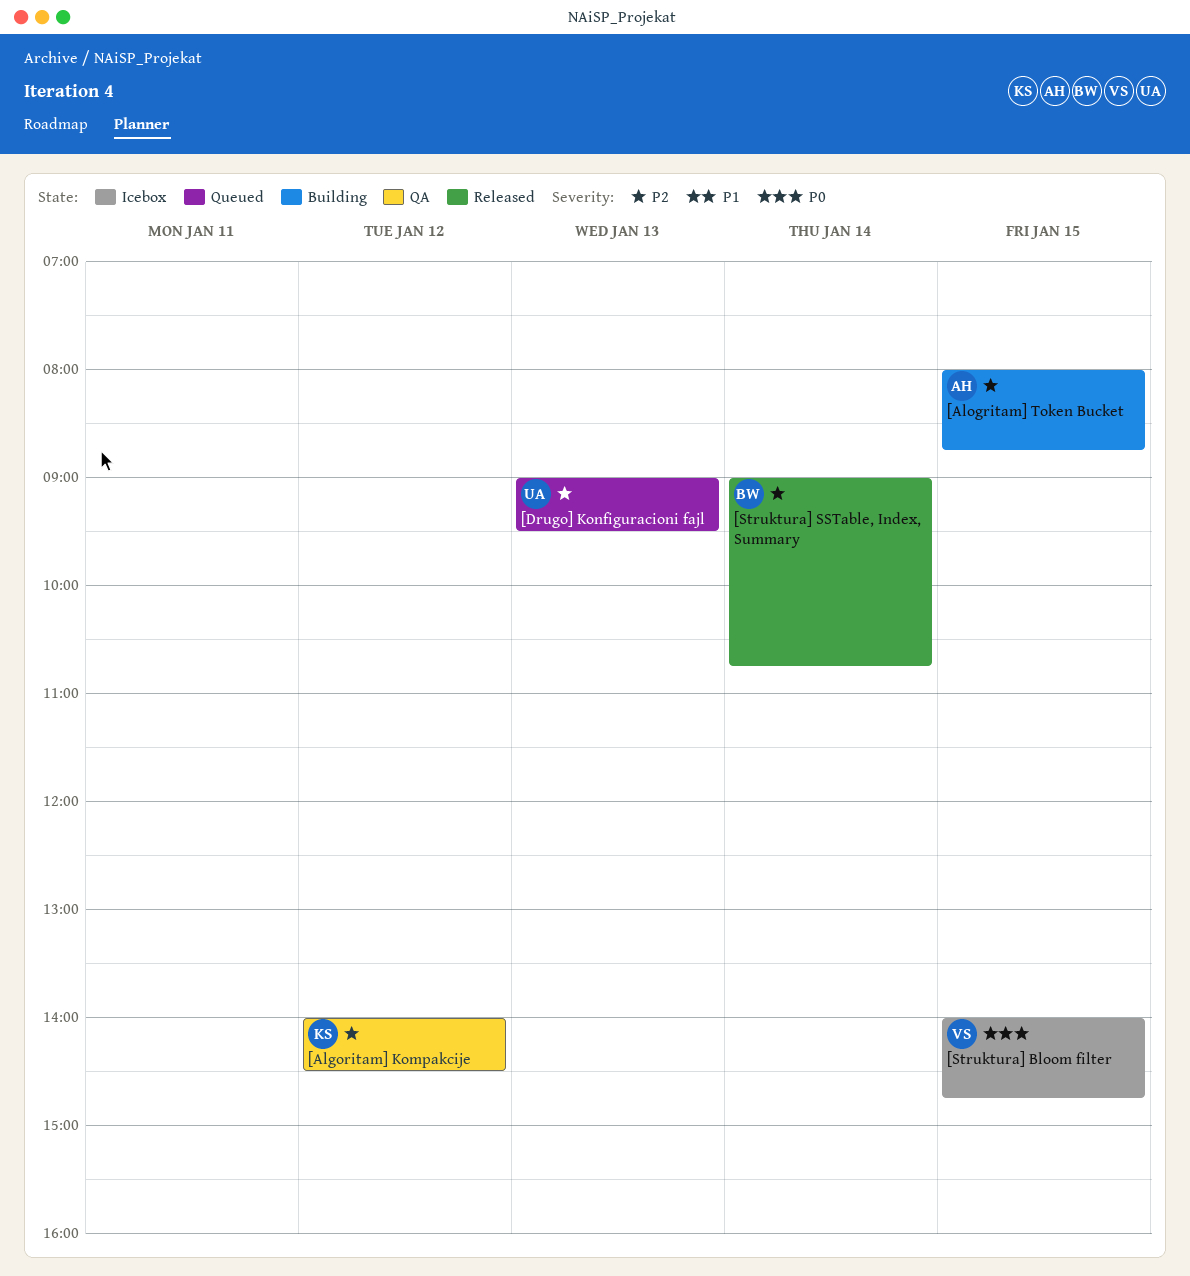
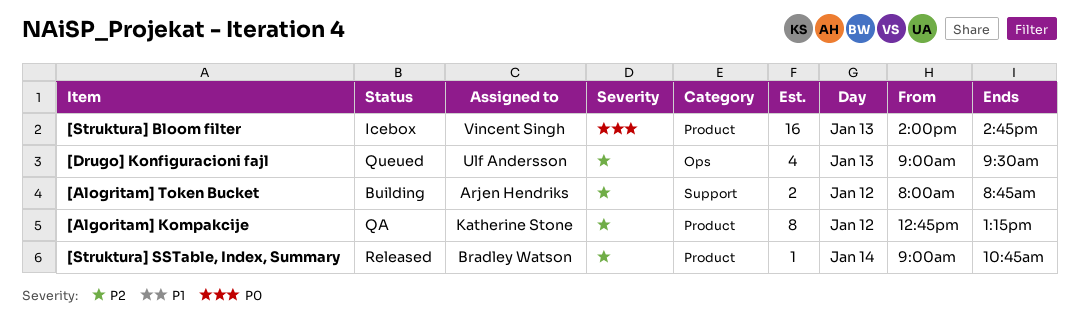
[Algoritam] Kompakcije, begins: 14:00 -> 12:45
[Algoritam] Kompakcije, ends: 14:30 -> 13:15
[Alogritam] Token Bucket, day: Jan 15 -> Jan 12
[Struktura] Bloom filter, day: Jan 15 -> Jan 13

